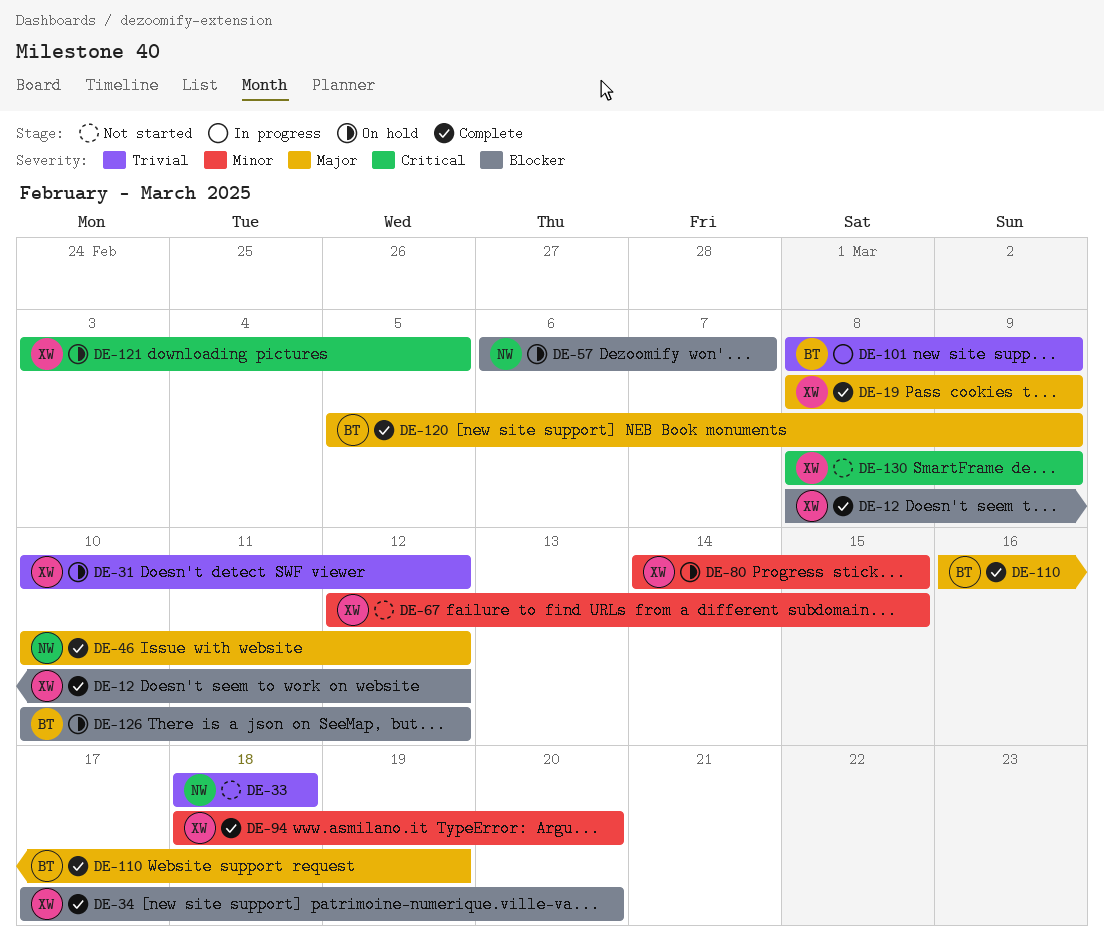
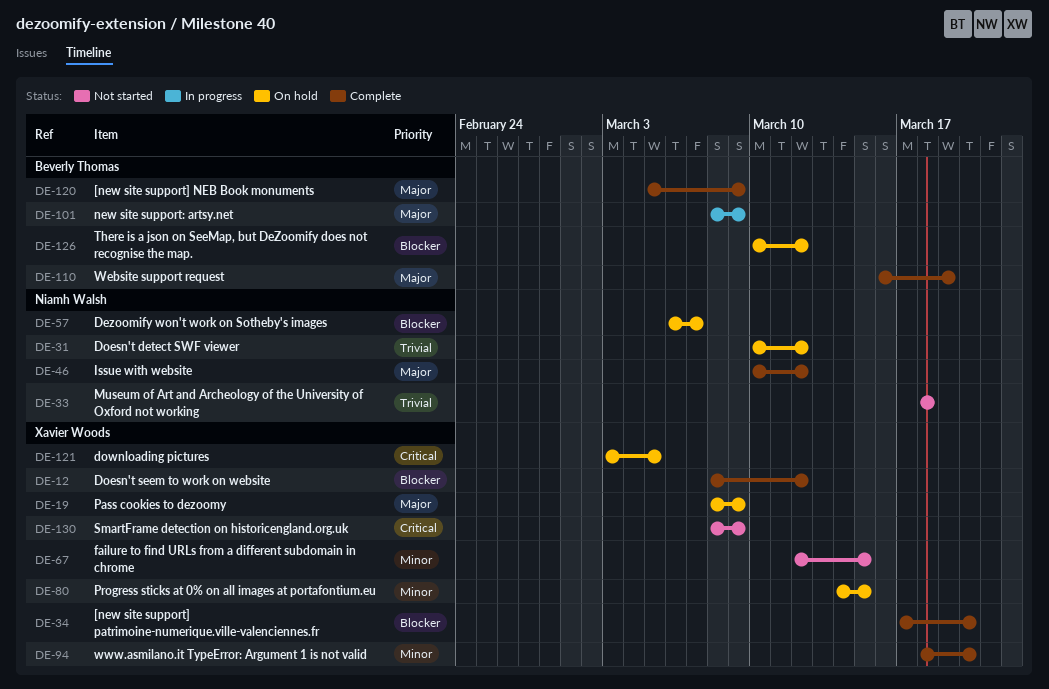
DE-19, status: Complete -> On hold
DE-31, owner: Xavier Woods -> Niamh Walsh
DE-101, priority: Trivial -> Major

